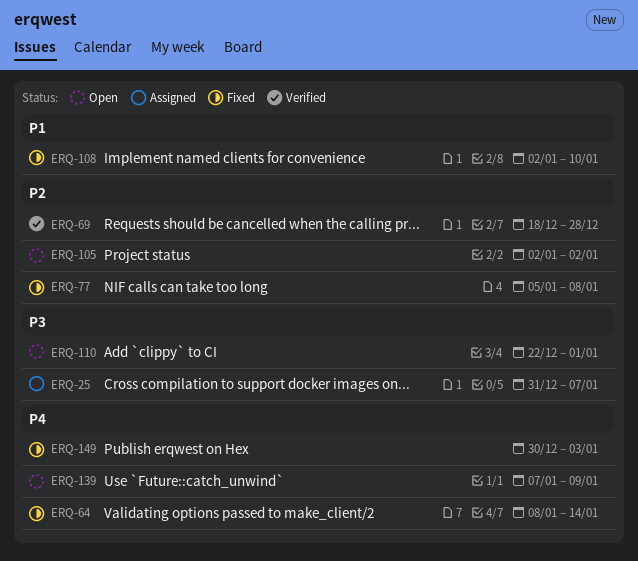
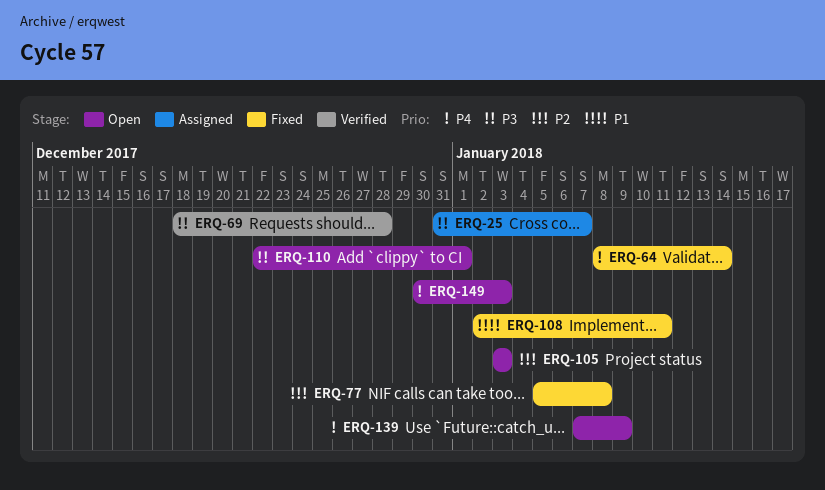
ERQ-69, priority: P2 -> P3
ERQ-105, start: Jan 2 -> Jan 3
ERQ-105, due: Jan 2 -> Jan 3
ERQ-108, due: Jan 10 -> Jan 11
ERQ-149, status: Fixed -> Open

